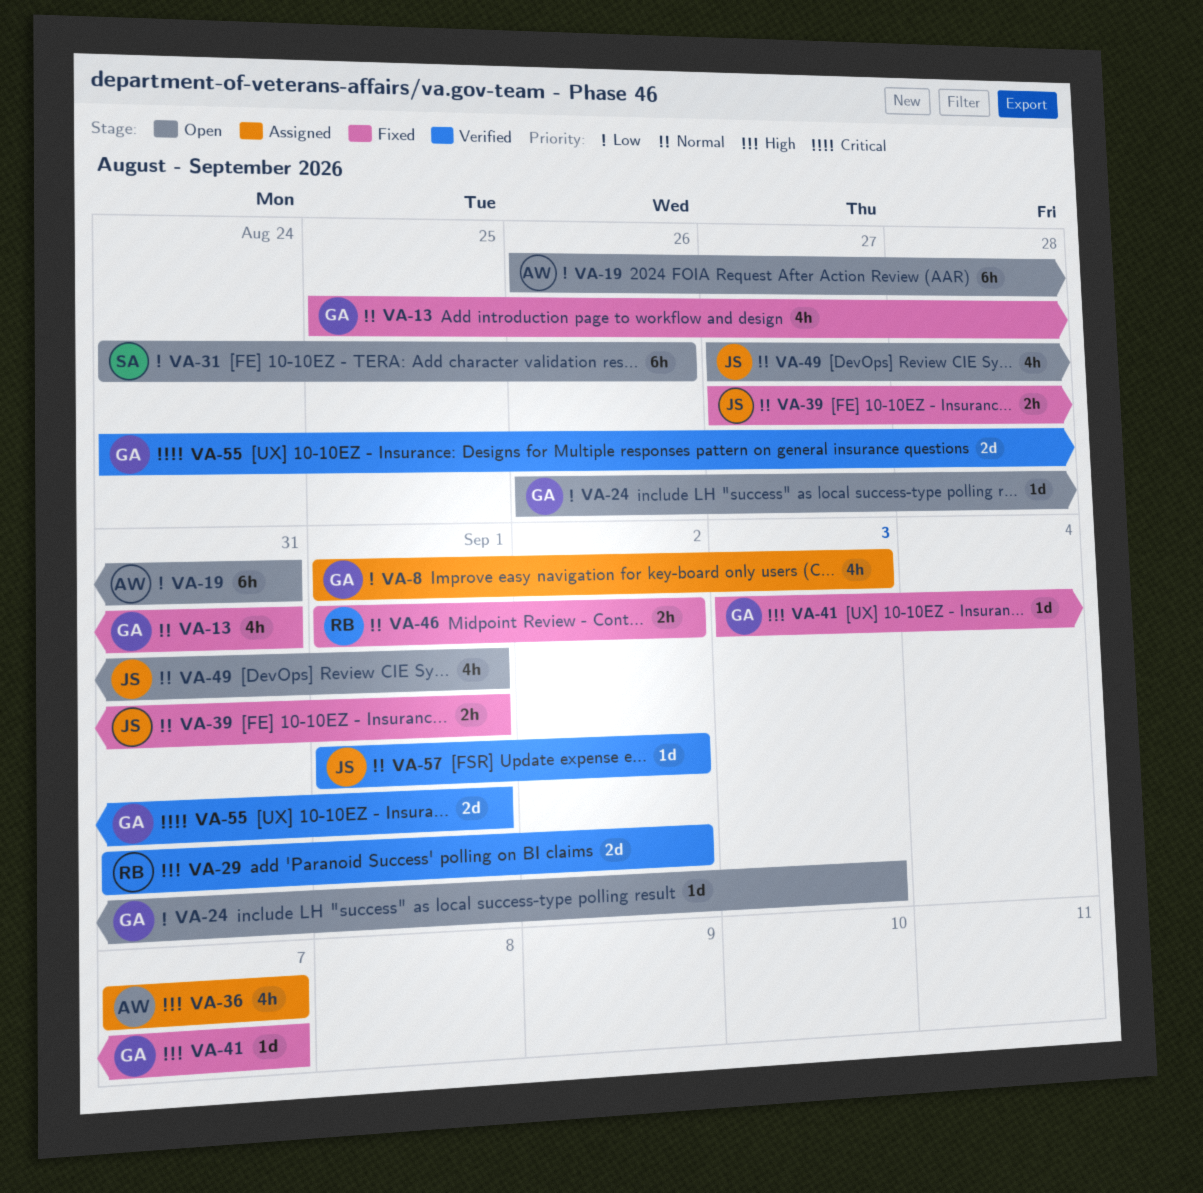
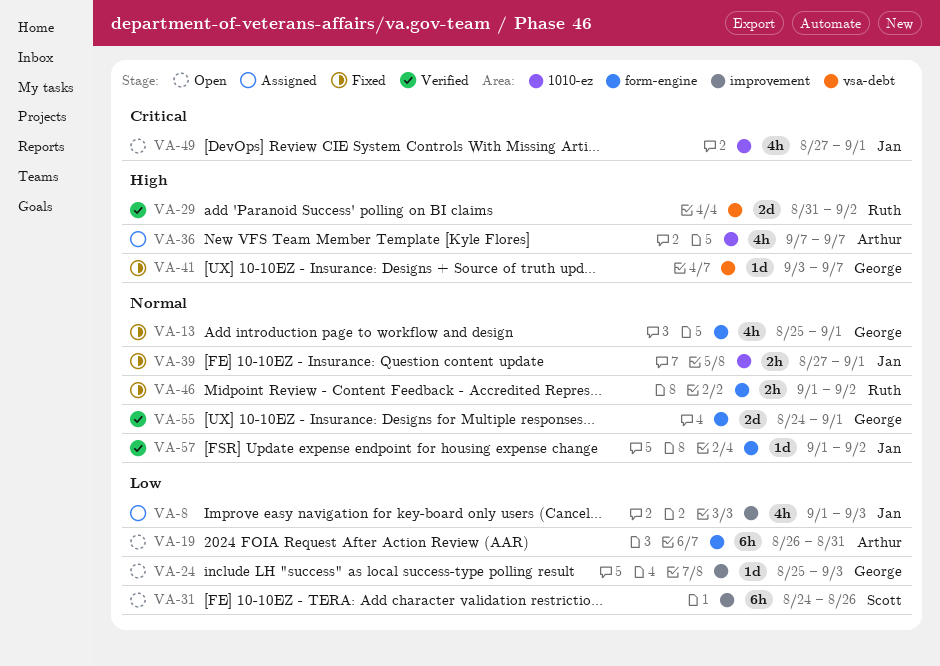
VA-8, owner: George -> Jan
VA-13, due: Aug 31 -> Sep 1
VA-24, start: Aug 26 -> Aug 25
VA-49, priority: Normal -> Critical
VA-55, priority: Critical -> Normal

